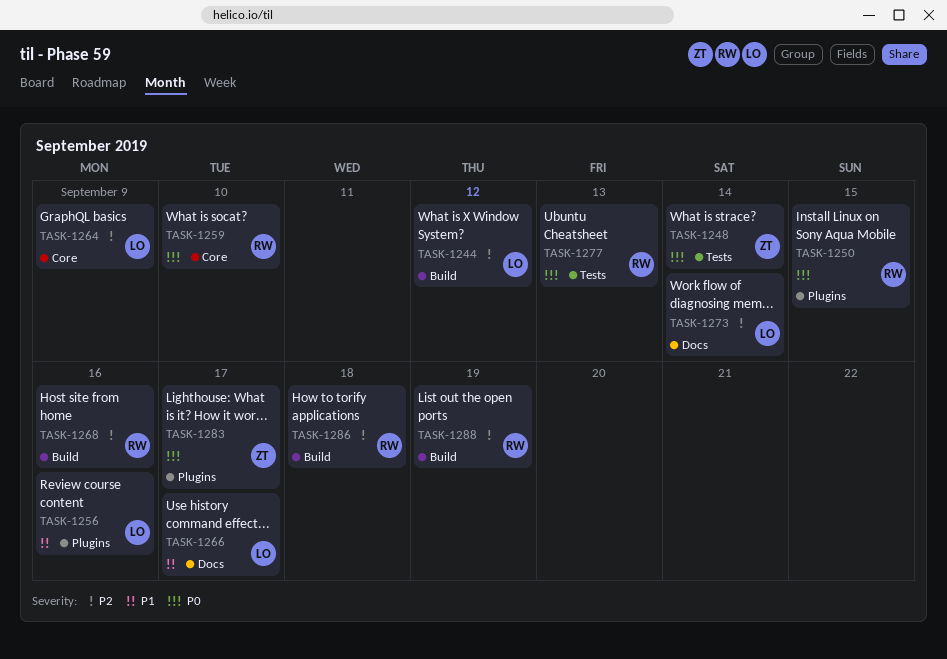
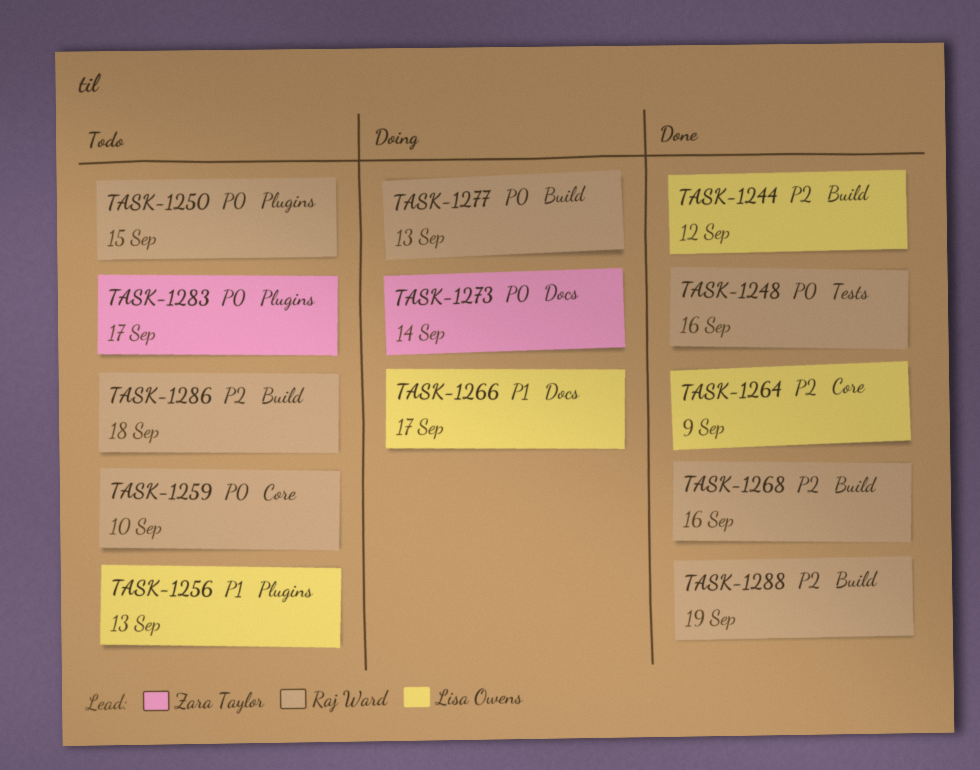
TASK-1248, owner: Zara Taylor -> Raj Ward
TASK-1248, due: Sep 14 -> Sep 16
TASK-1256, due: Sep 16 -> Sep 13
TASK-1273, owner: Lisa Owens -> Zara Taylor
TASK-1273, priority: P2 -> P0
TASK-1277, label: Tests -> Build

